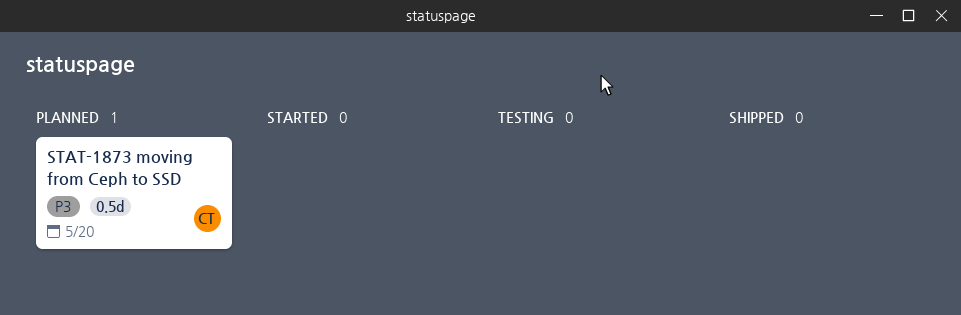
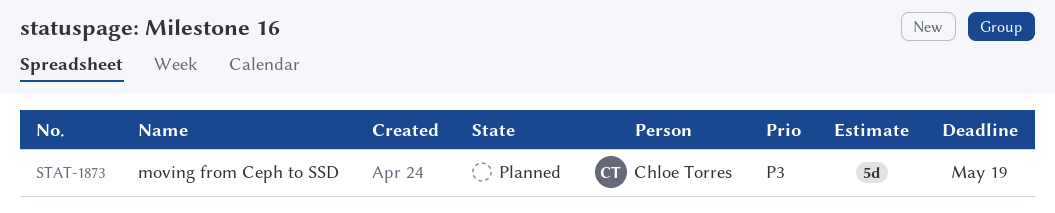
STAT-1873, estimate: 0.5d -> 5d
STAT-1873, due: May 20 -> May 19

